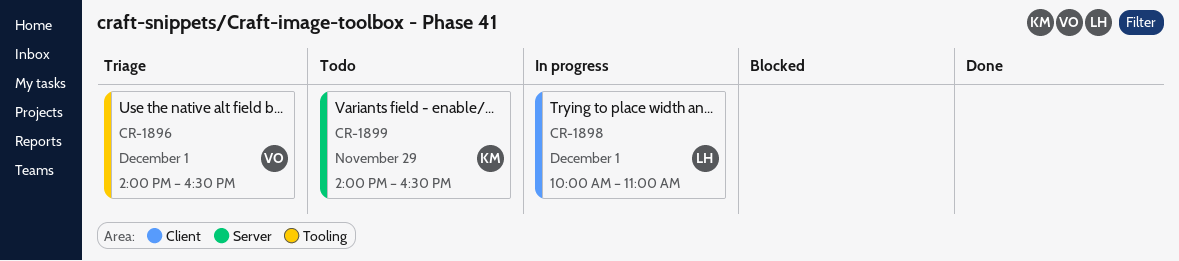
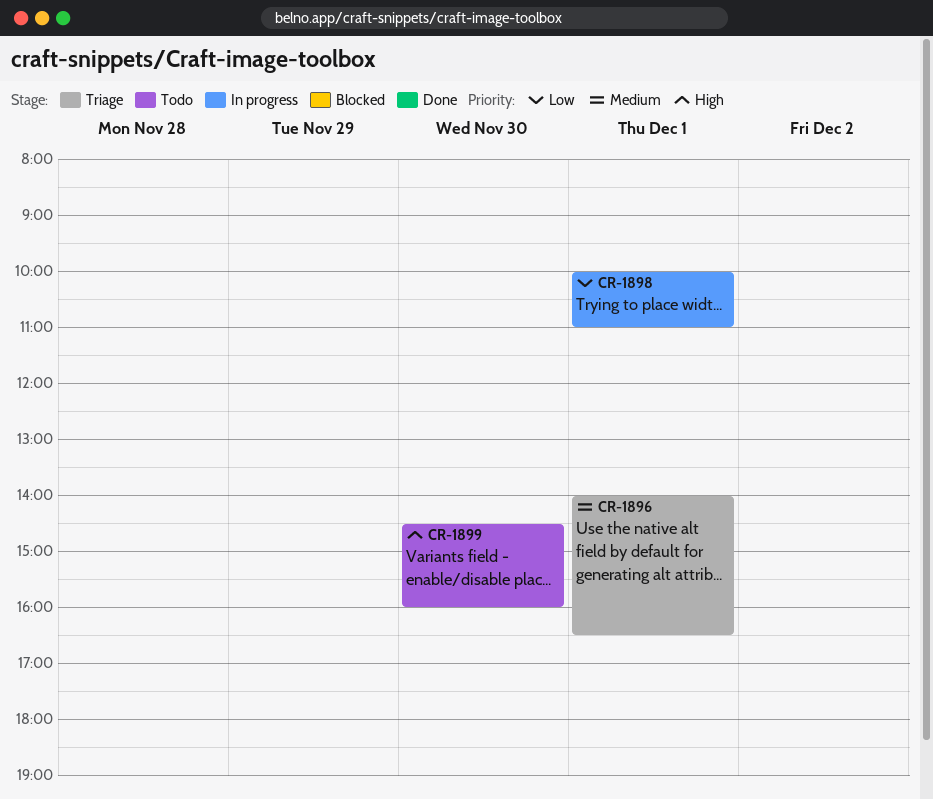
CR-1899, day: Nov 29 -> Nov 30
CR-1899, begins: 14:00 -> 14:30
CR-1899, ends: 16:30 -> 16:00

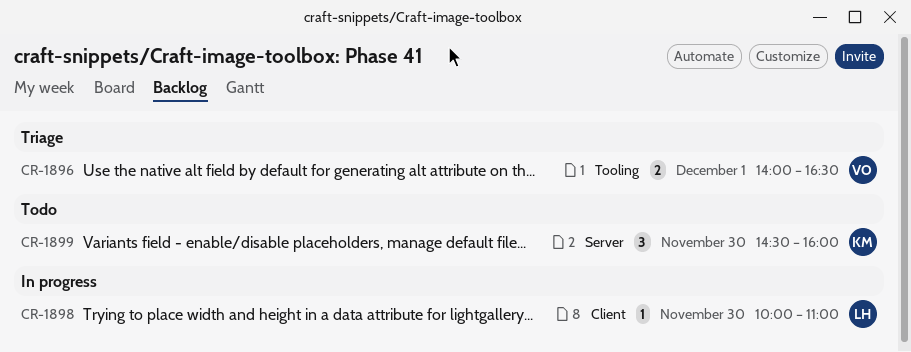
CR-1898, day: Dec 1 -> Nov 30

